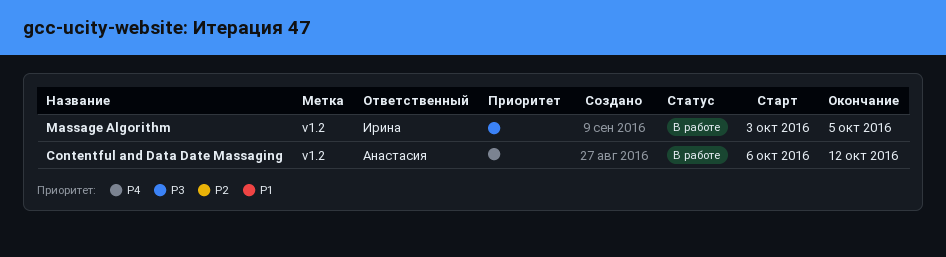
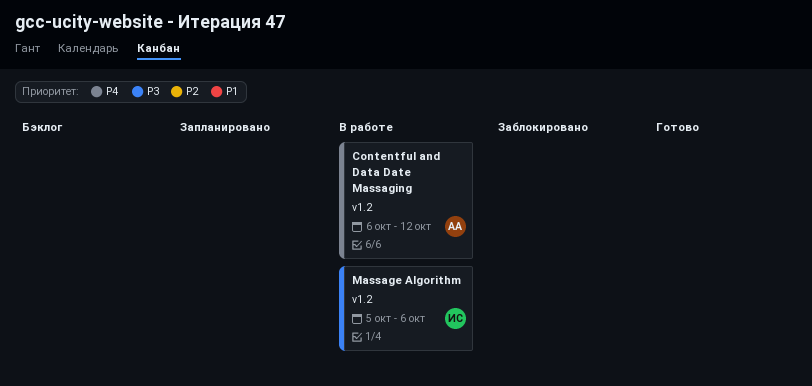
Massage Algorithm, start: Oct 3 -> Oct 5
Massage Algorithm, due: Oct 5 -> Oct 6

